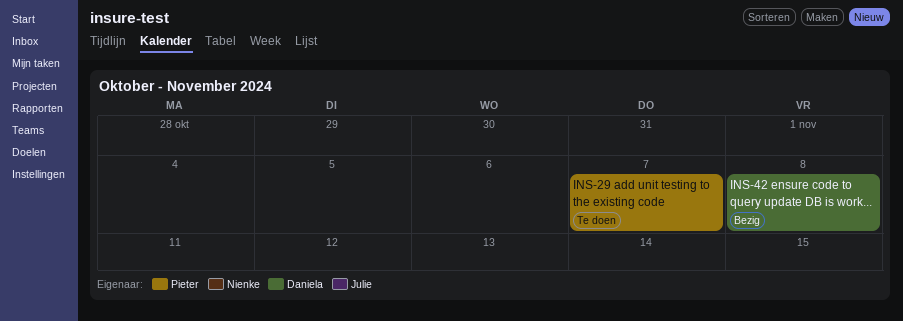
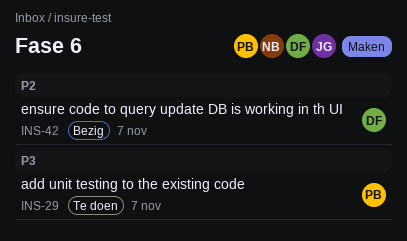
INS-42, due: Nov 8 -> Nov 7

